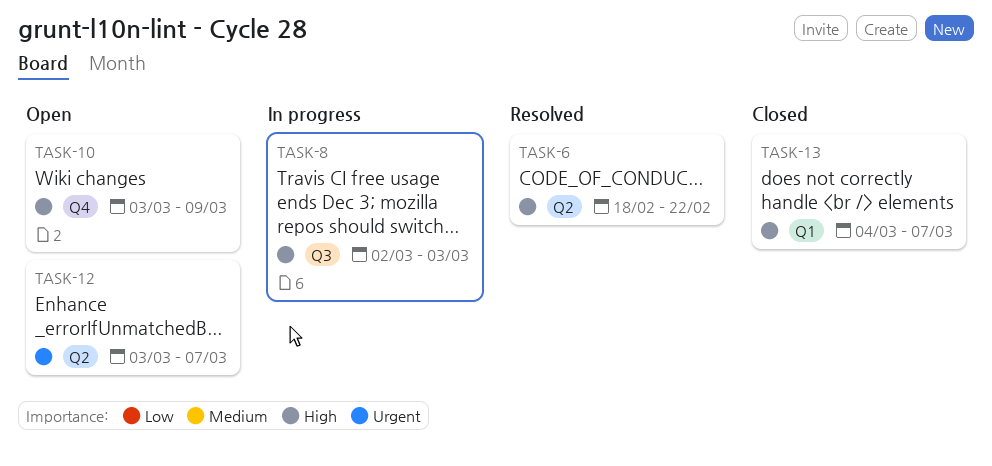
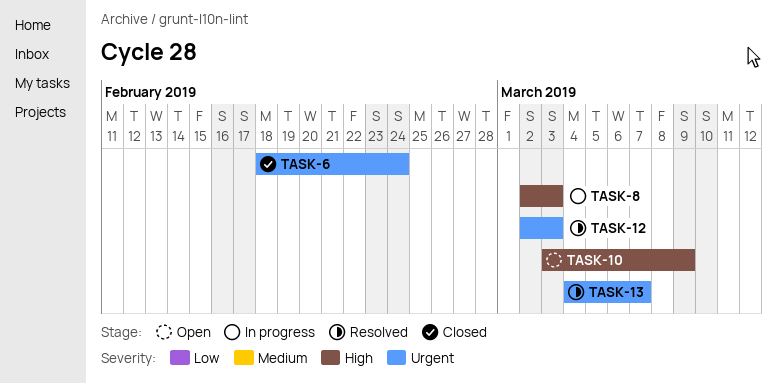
TASK-6, status: Resolved -> Closed
TASK-6, priority: High -> Urgent
TASK-6, due: Feb 22 -> Feb 24
TASK-12, status: Open -> Resolved
TASK-12, start: Mar 3 -> Mar 2
TASK-12, due: Mar 7 -> Mar 3
TASK-13, status: Closed -> Resolved
TASK-13, priority: High -> Urgent

